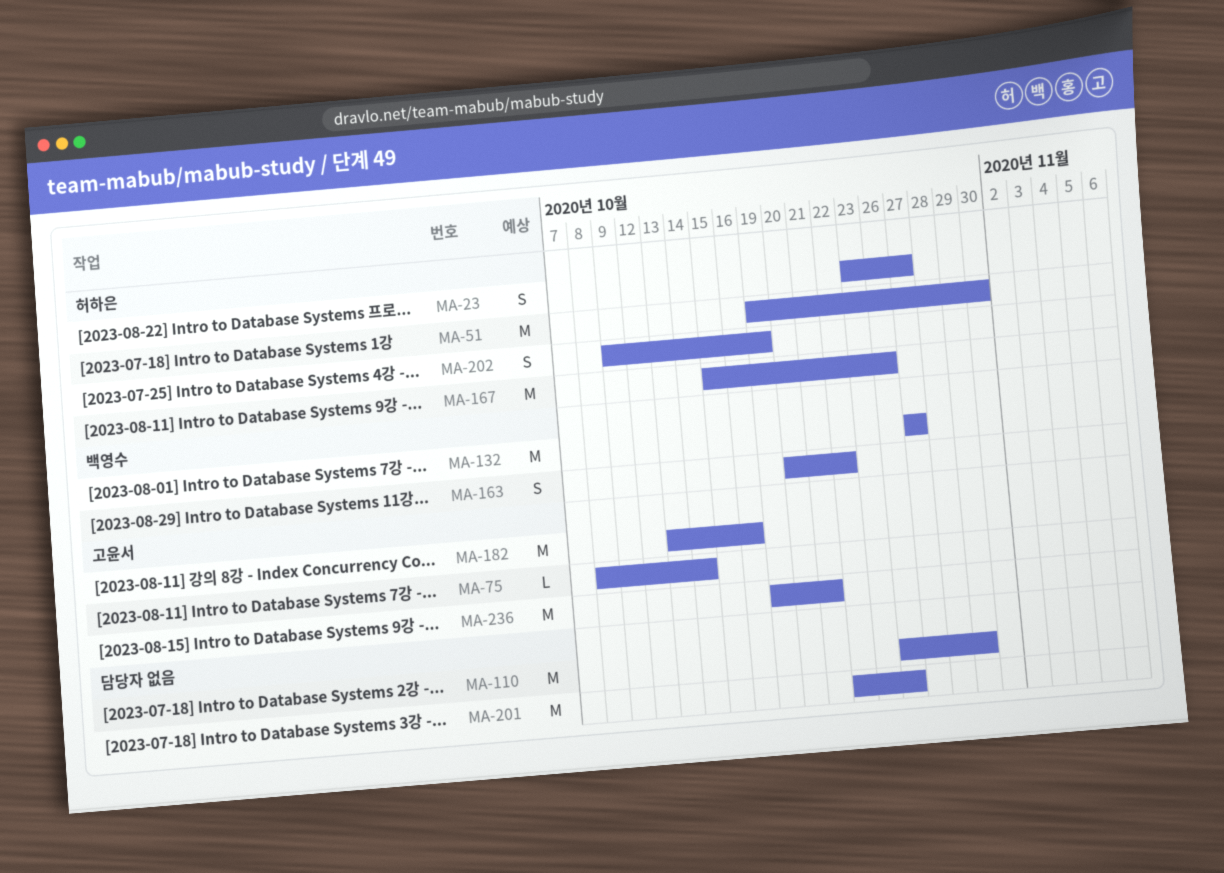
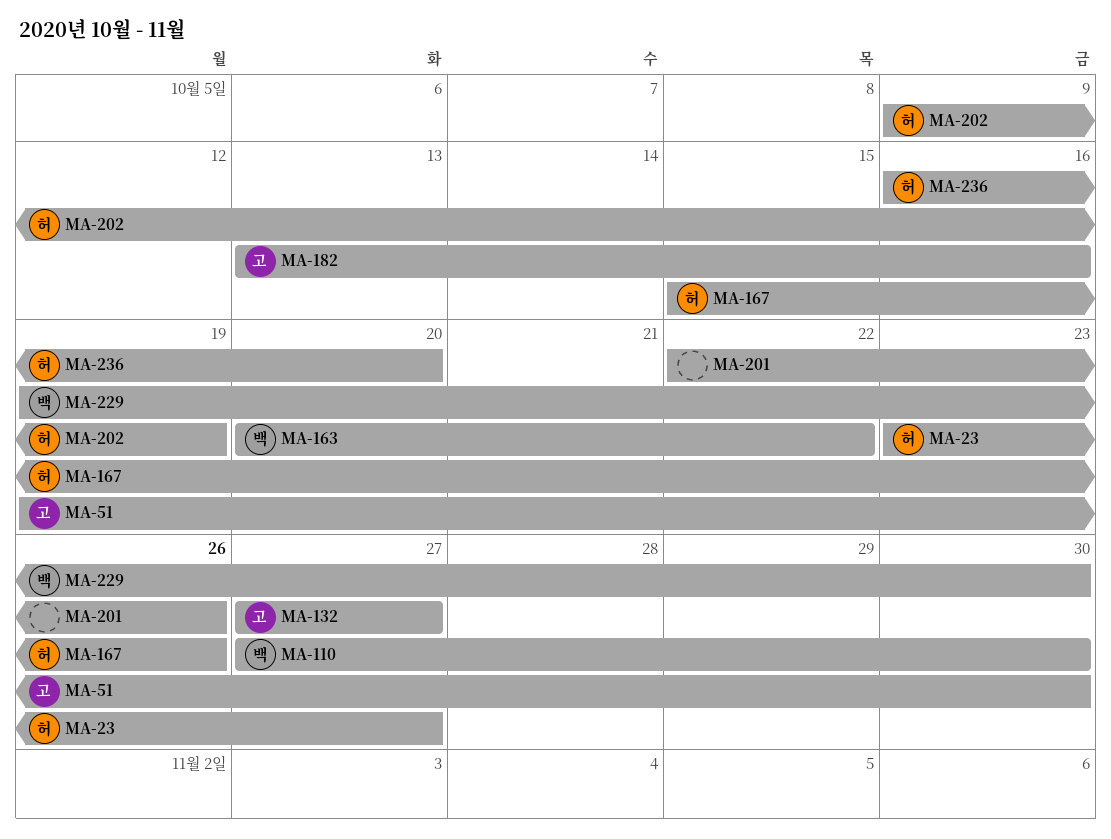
MA-51, owner: 허하은 -> 고윤서
MA-75: present -> none
MA-110, owner: none -> 백영수
MA-110, start: Oct 26 -> Oct 27
MA-110, due: Oct 29 -> Oct 30
MA-132, owner: 백영수 -> 고윤서
MA-229: none -> present
MA-236, owner: 고윤서 -> 허하은
MA-236, start: Oct 19 -> Oct 16
MA-236, due: Oct 21 -> Oct 20

